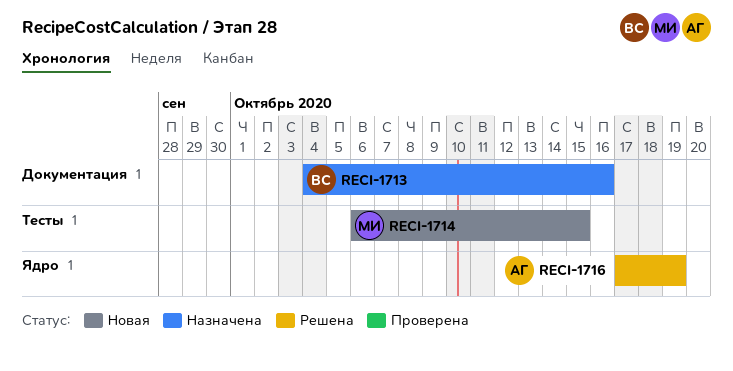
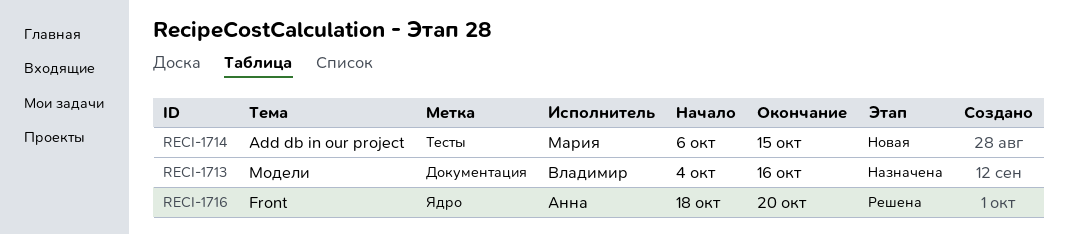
RECI-1716, start: Oct 17 -> Oct 18
RECI-1716, due: Oct 19 -> Oct 20

